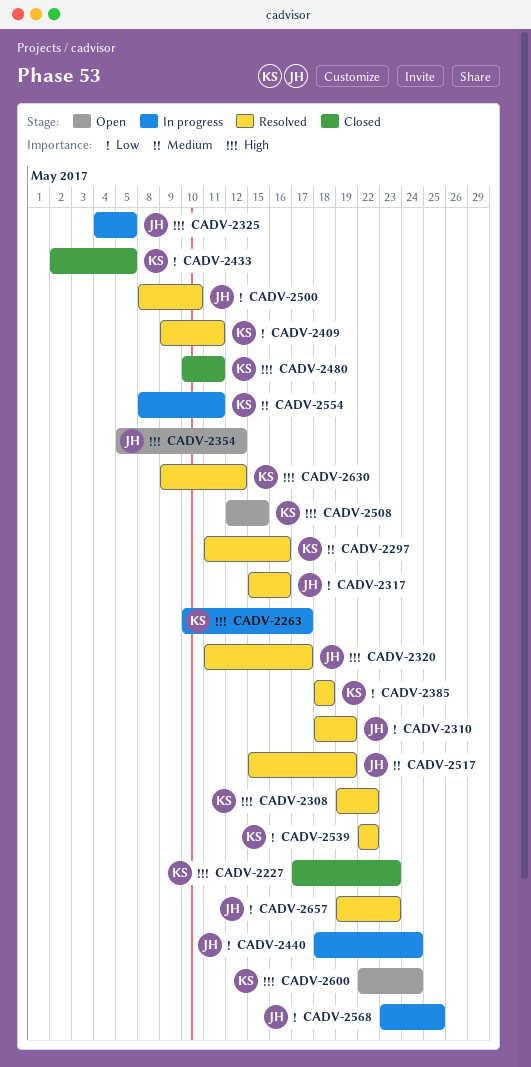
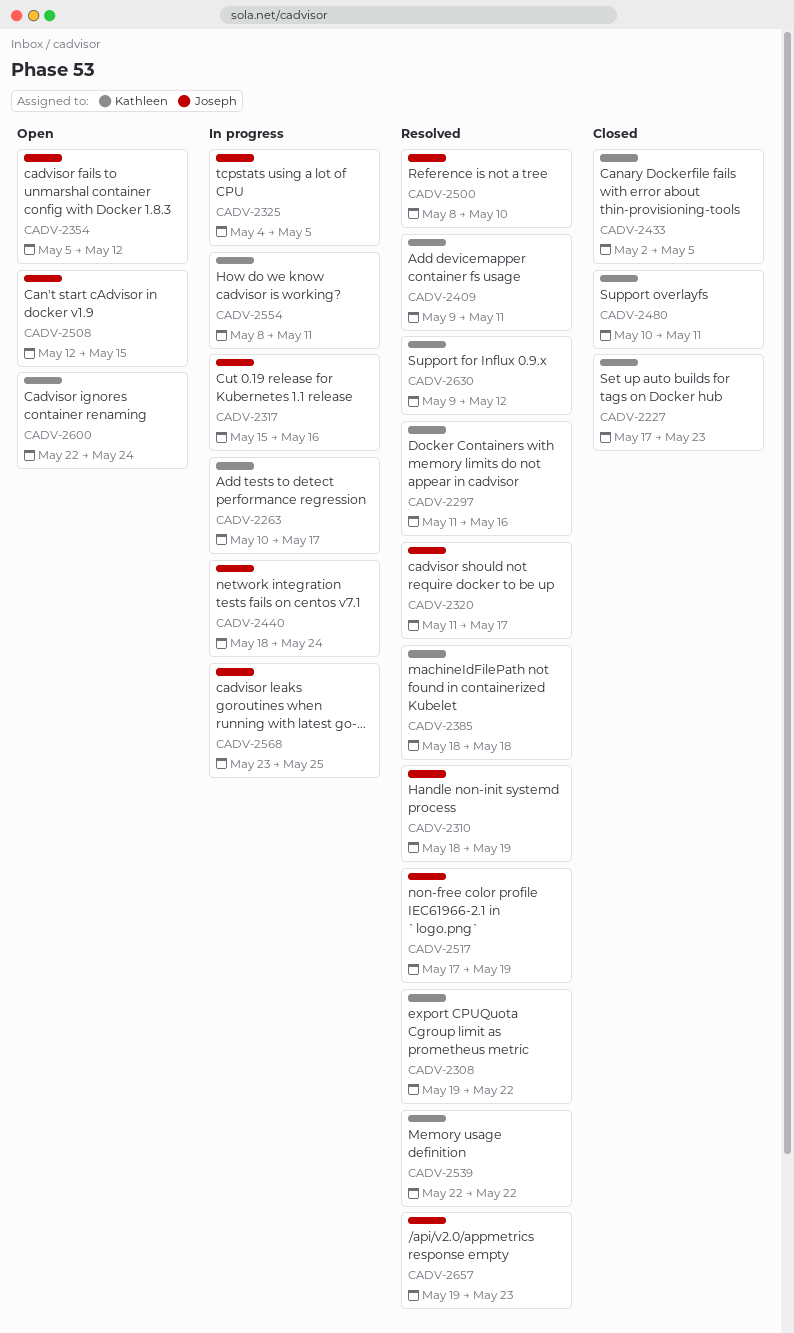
CADV-2317, status: Resolved -> In progress
CADV-2508, owner: Kathleen -> Joseph
CADV-2517, start: May 15 -> May 17

